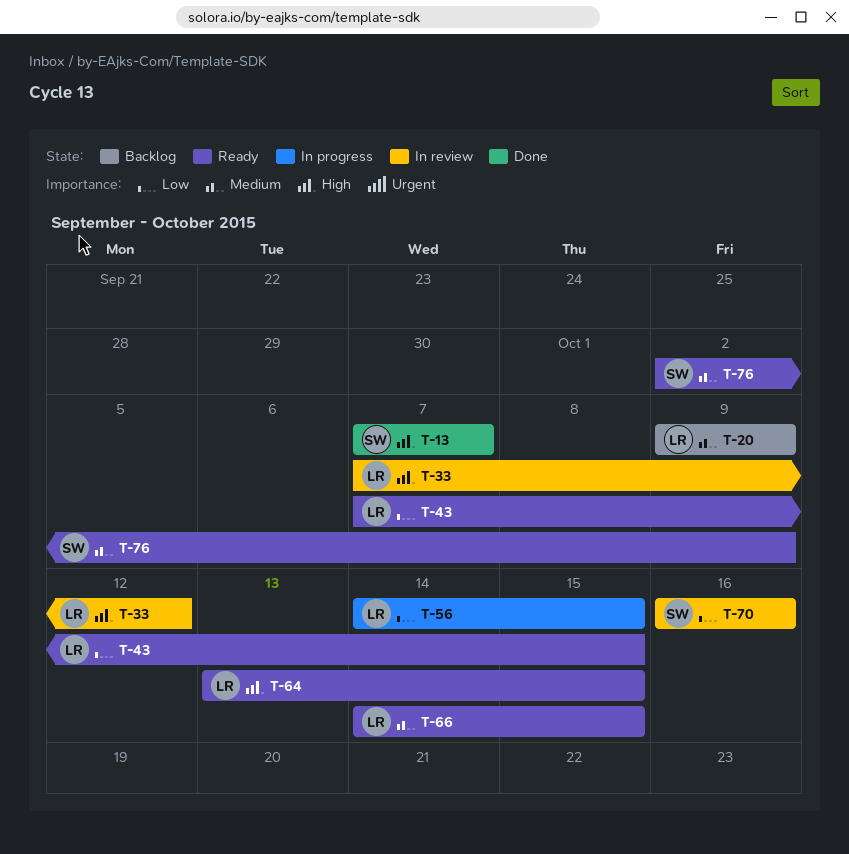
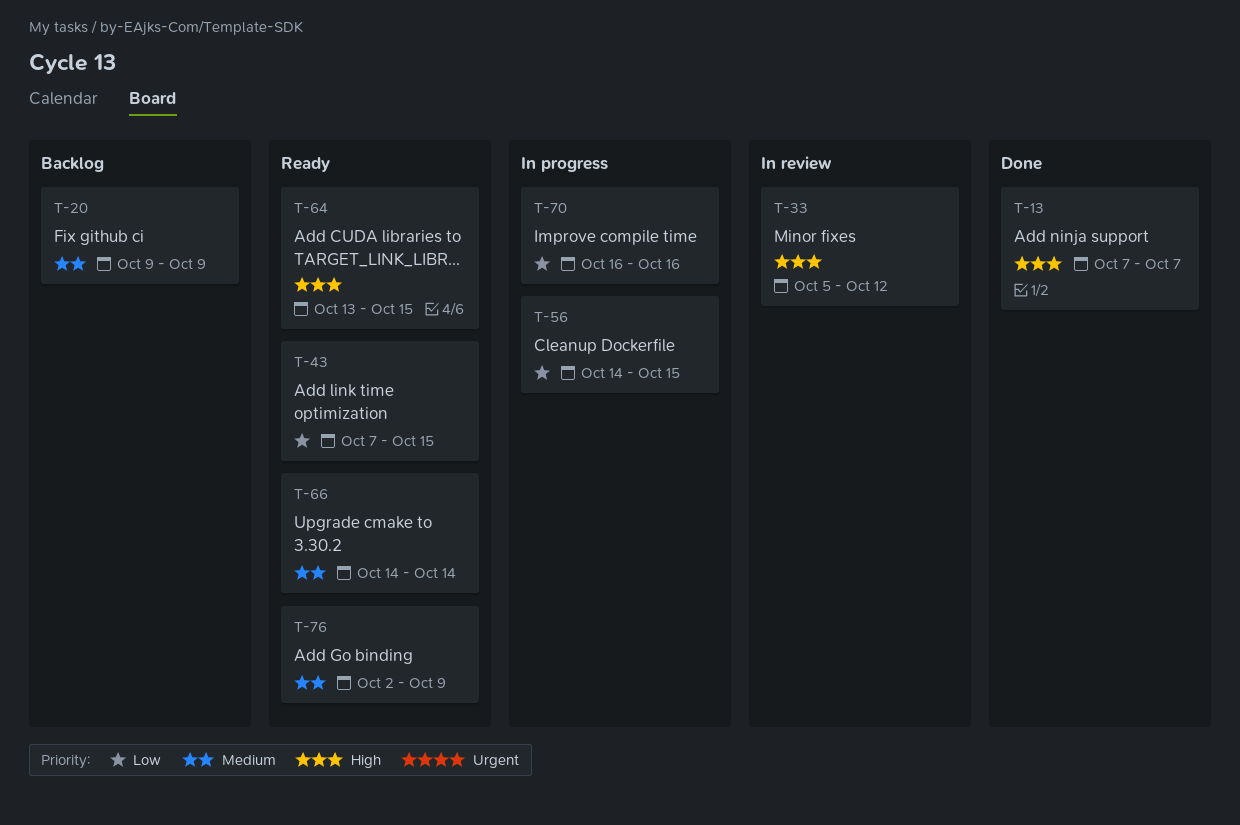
T-33, start: Oct 7 -> Oct 5
T-66, due: Oct 15 -> Oct 14
T-70, status: In review -> In progress

